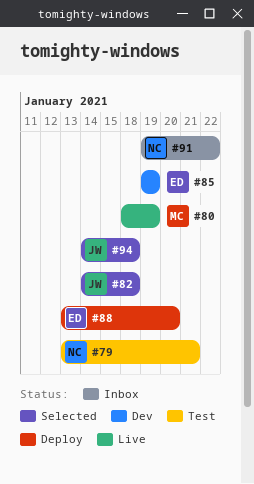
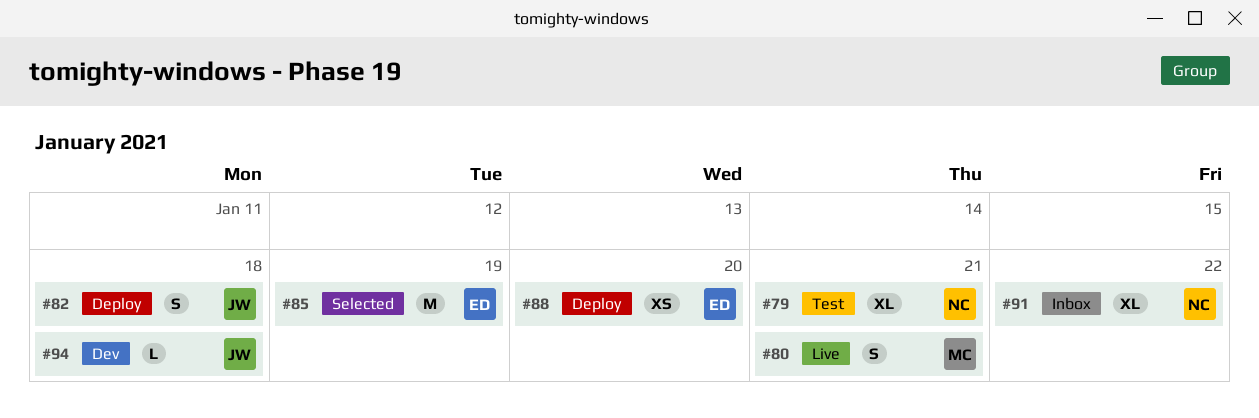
#80, due: Jan 19 -> Jan 21
#82, status: Selected -> Deploy
#85, status: Dev -> Selected
#94, status: Selected -> Dev

